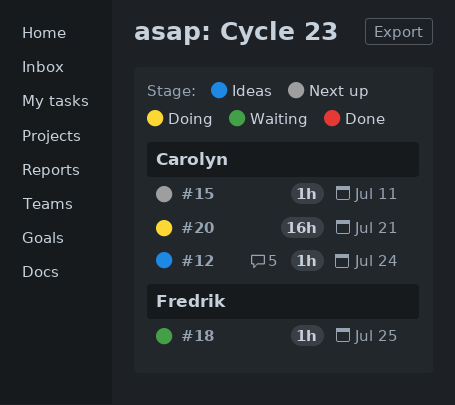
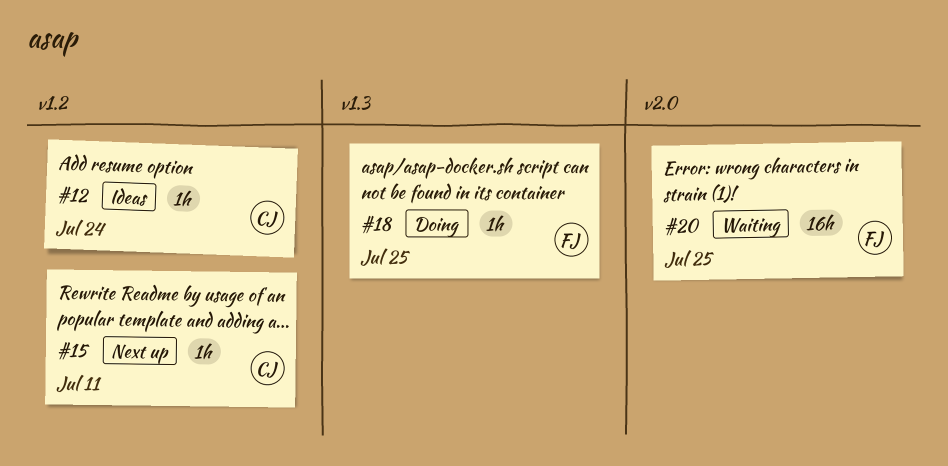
#18, status: Waiting -> Doing
#20, status: Doing -> Waiting
#20, owner: Carolyn -> Fredrik
#20, due: Jul 21 -> Jul 25

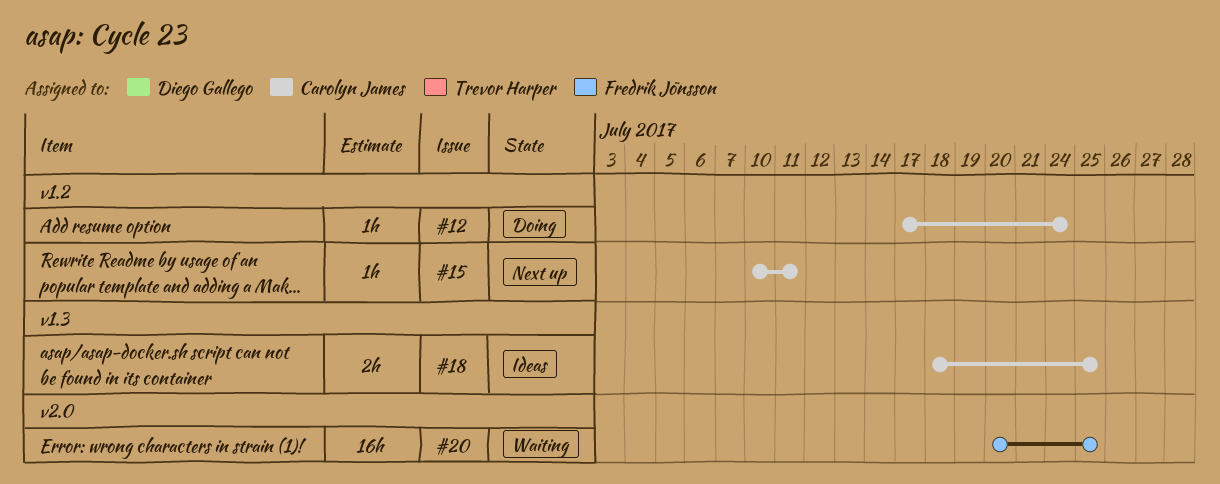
#12, status: Ideas -> Doing
#18, status: Doing -> Ideas
#18, owner: Fredrik Jönsson -> Carolyn James
#18, estimate: 1h -> 2h

